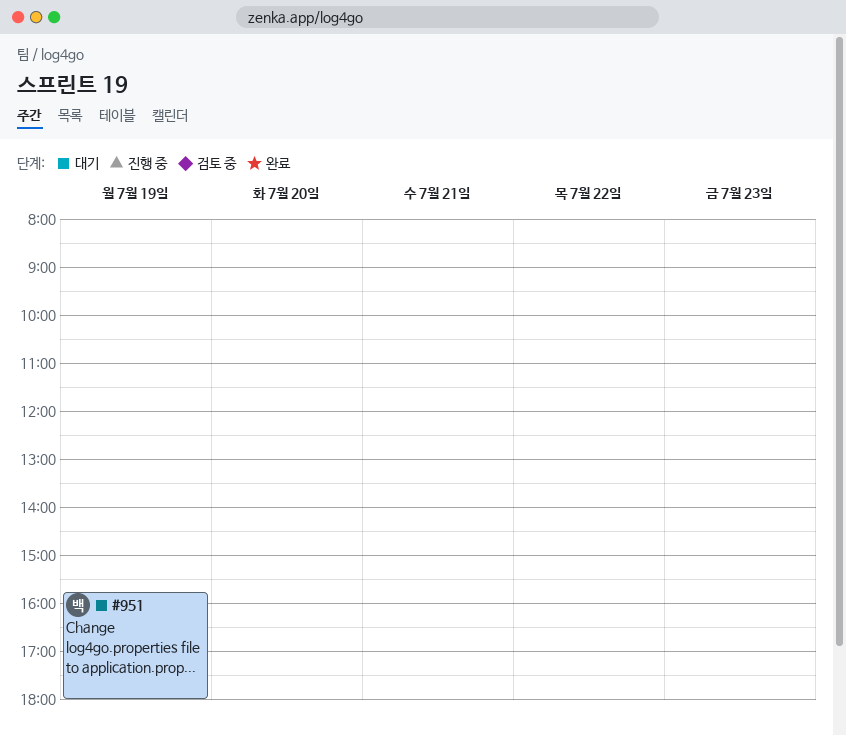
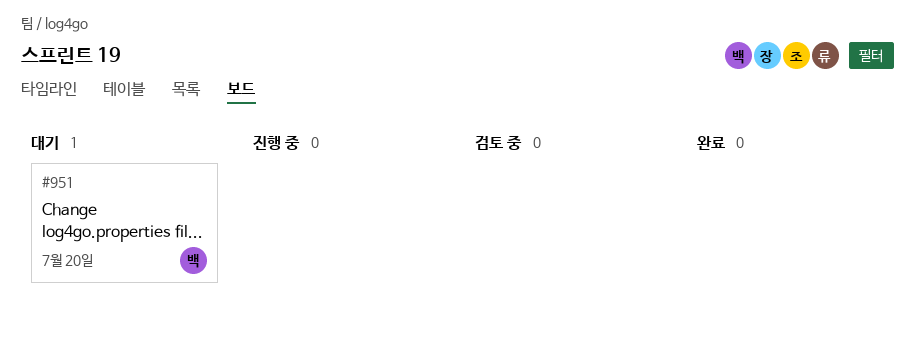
#951, day: Jul 19 -> Jul 20

